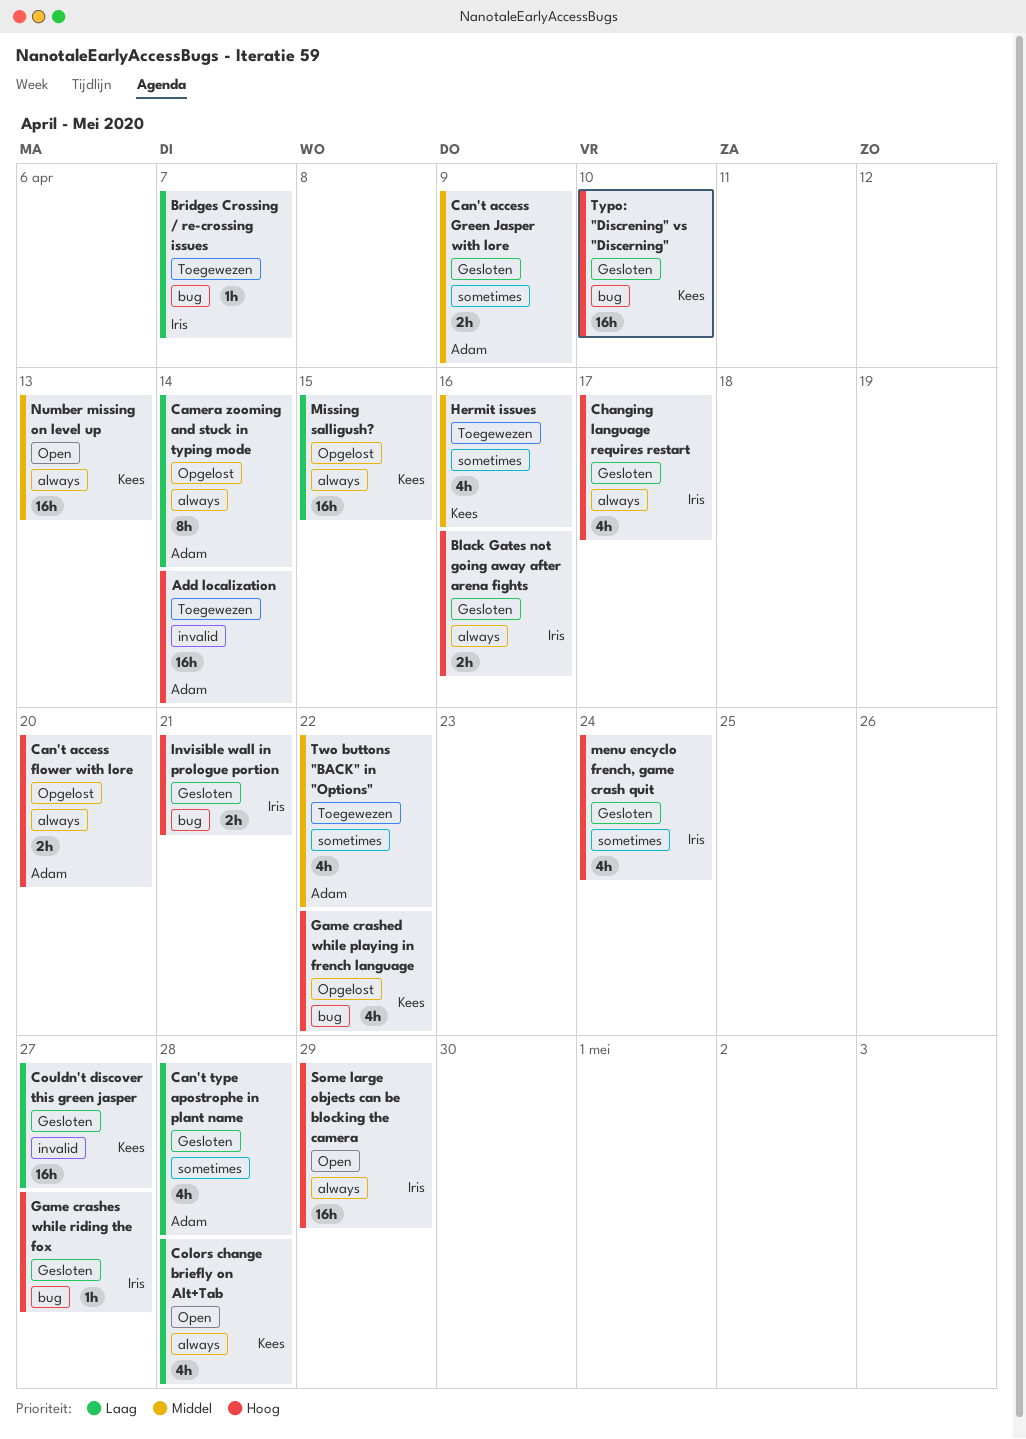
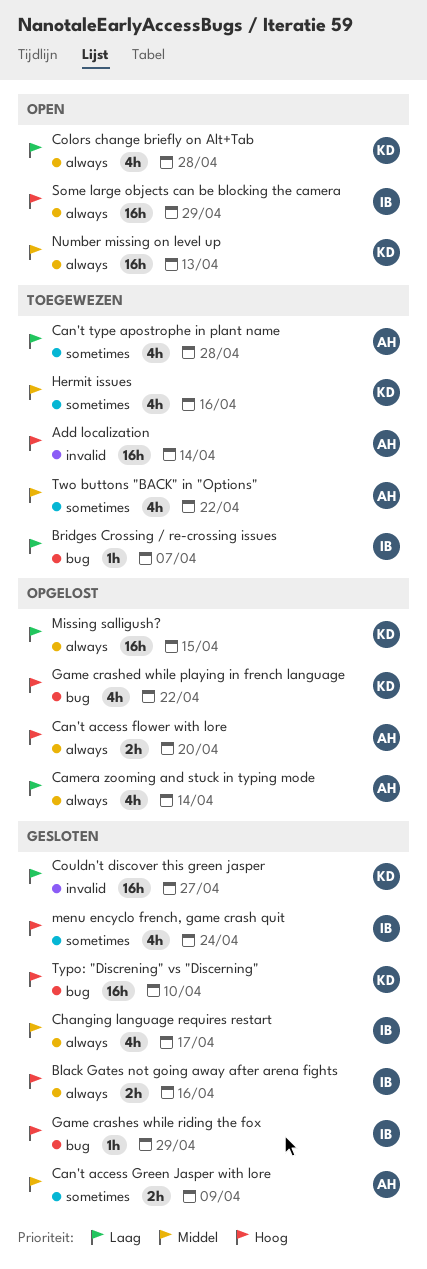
Camera zooming and stuck in typing mode, estimate: 8h -> 4h
Can't type apostrophe in plant name, status: Gesloten -> Toegewezen
Changing language requires restart, priority: Hoog -> Middel
Game crashes while riding the fox, due: Apr 27 -> Apr 29
Invisible wall in prologue portion: present -> none

